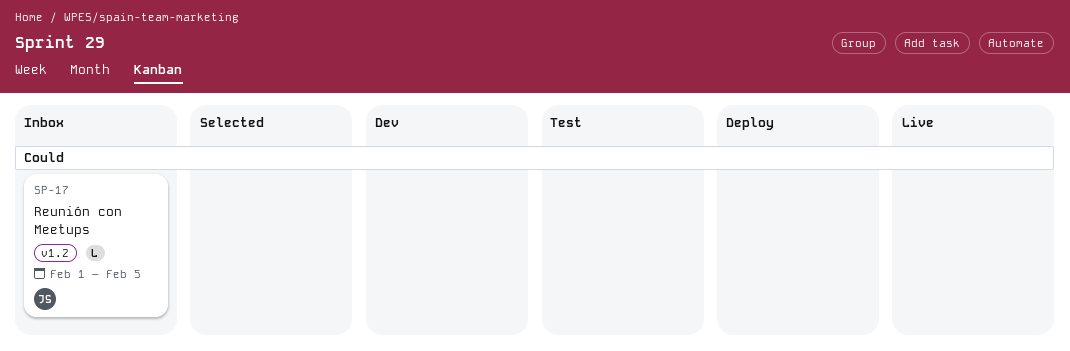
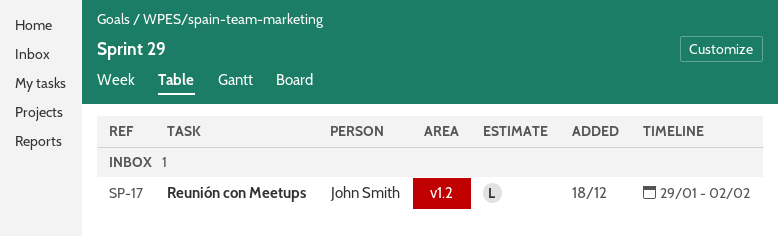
SP-17, start: Feb 1 -> Jan 29
SP-17, due: Feb 5 -> Feb 2

